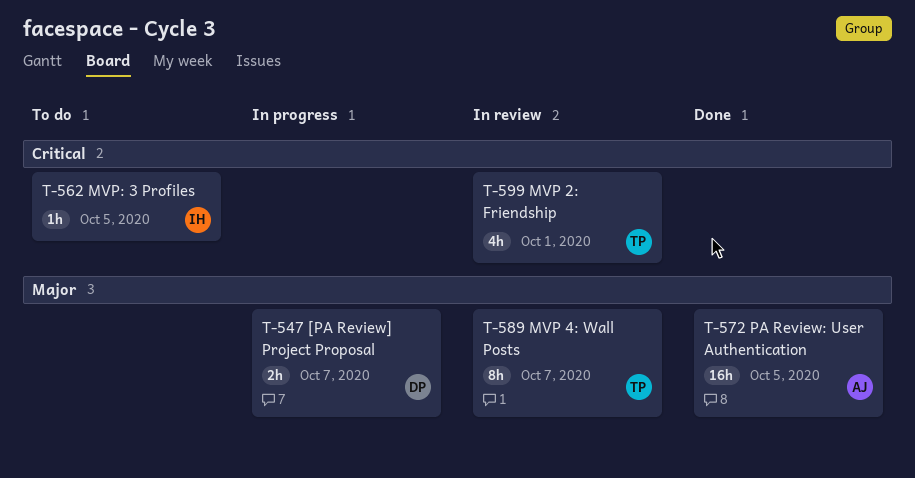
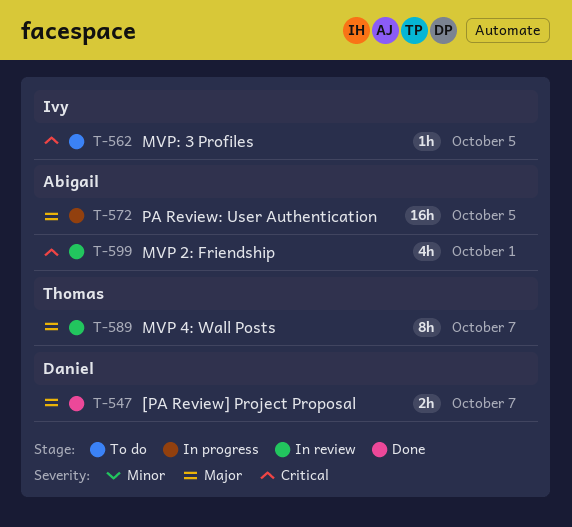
T-547, status: In progress -> Done
T-572, status: Done -> In progress
T-599, owner: Thomas -> Abigail

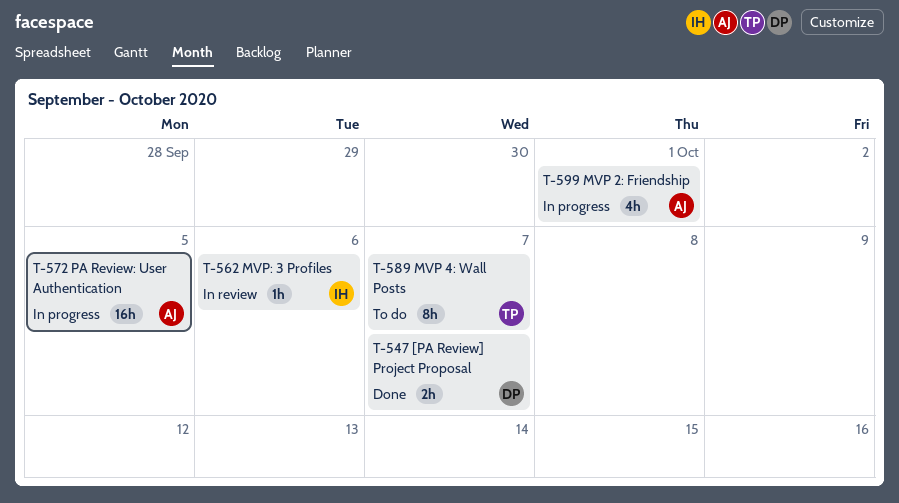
T-562, status: To do -> In review
T-562, due: Oct 5 -> Oct 6
T-589, status: In review -> To do
T-599, status: In review -> In progress

